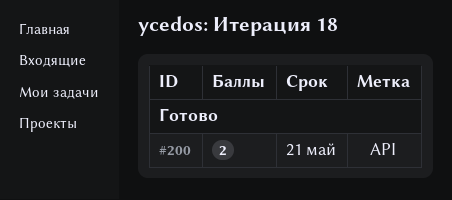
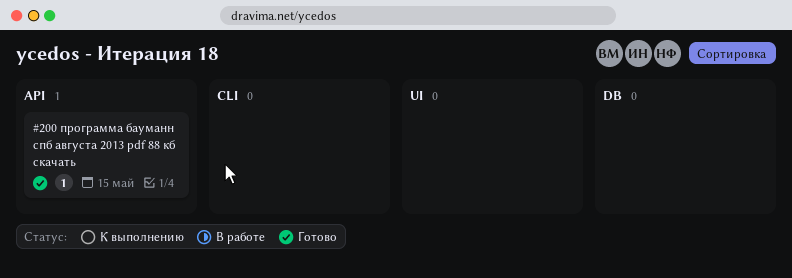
#200, estimate: 2 -> 1
#200, due: May 21 -> May 15

